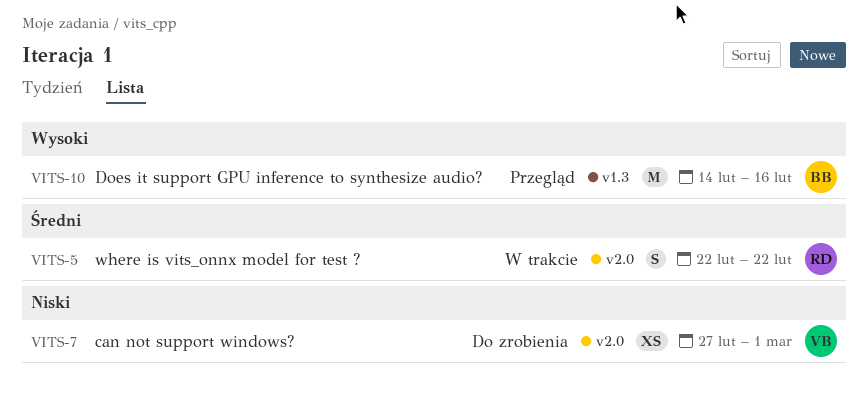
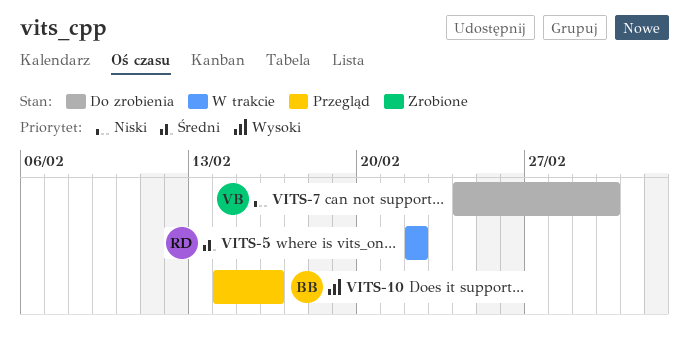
VITS-7, start: Feb 27 -> Feb 24
VITS-7, due: Mar 1 -> Mar 2

